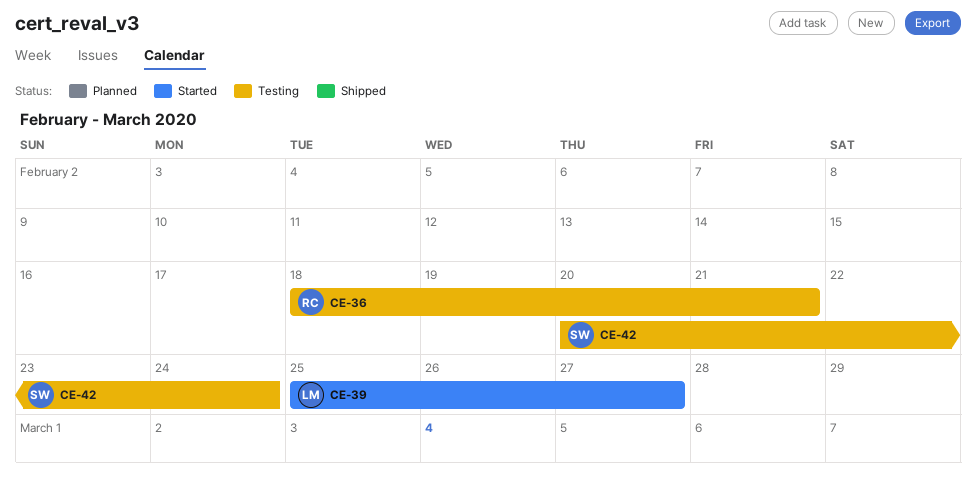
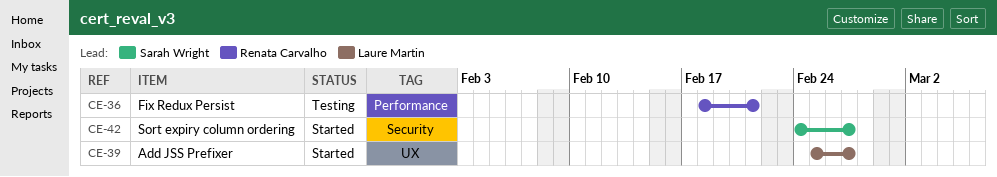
CE-42, status: Testing -> Started
CE-42, start: Feb 20 -> Feb 24
CE-42, due: Feb 24 -> Feb 27

